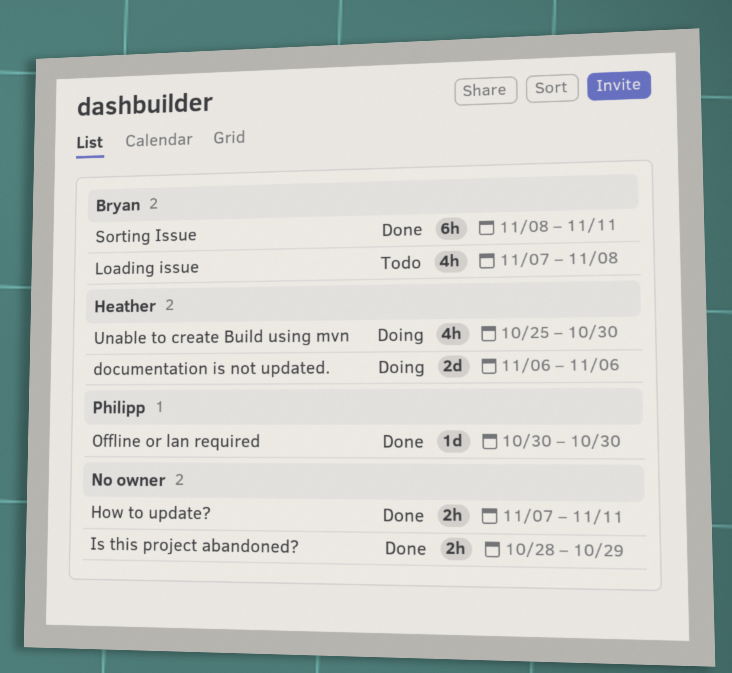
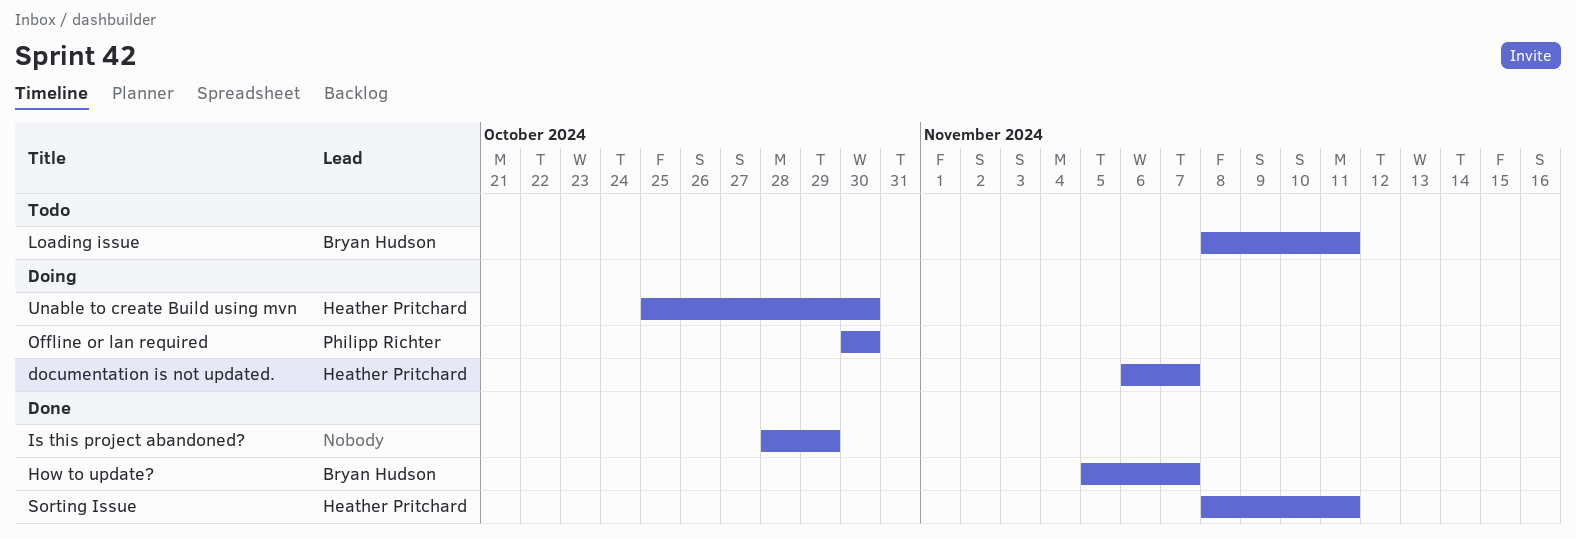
documentation is not updated., due: Nov 6 -> Nov 7
How to update?, owner: none -> Bryan Hudson
How to update?, start: Nov 7 -> Nov 5
How to update?, due: Nov 11 -> Nov 7
Loading issue, start: Nov 7 -> Nov 8
Loading issue, due: Nov 8 -> Nov 11
Offline or lan required, status: Done -> Doing
Sorting Issue, owner: Bryan Hudson -> Heather Pritchard

